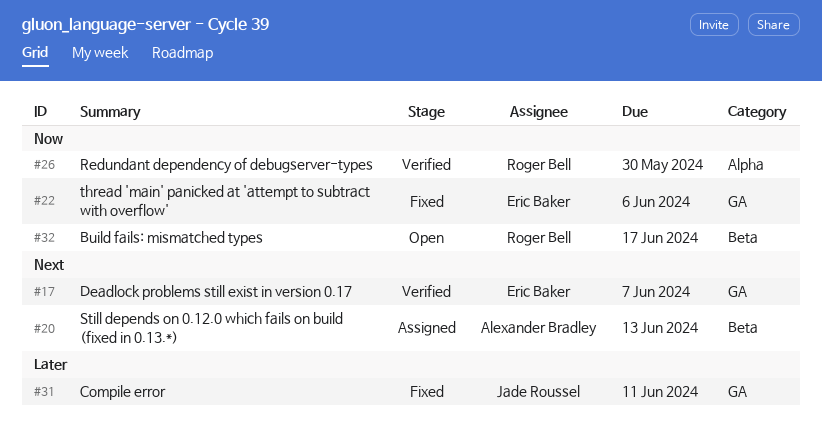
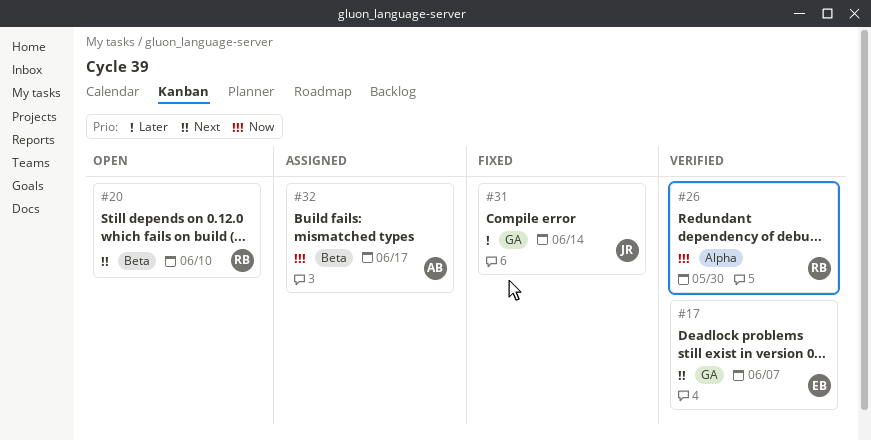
#20, status: Assigned -> Open
#20, owner: Alexander Bradley -> Roger Bell
#20, due: Jun 13 -> Jun 10
#22: present -> none
#31, due: Jun 11 -> Jun 14
#32, status: Open -> Assigned
#32, owner: Roger Bell -> Alexander Bradley

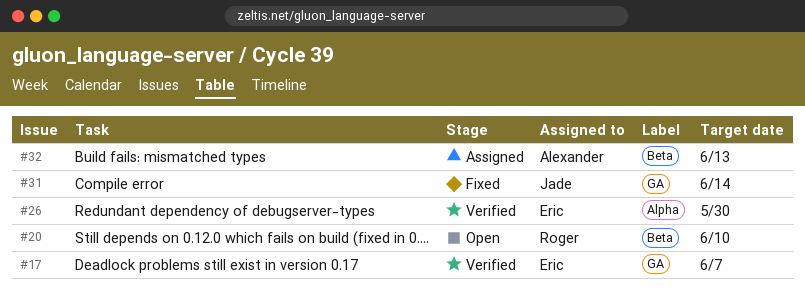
#26, owner: Roger -> Eric
#32, due: Jun 17 -> Jun 13

